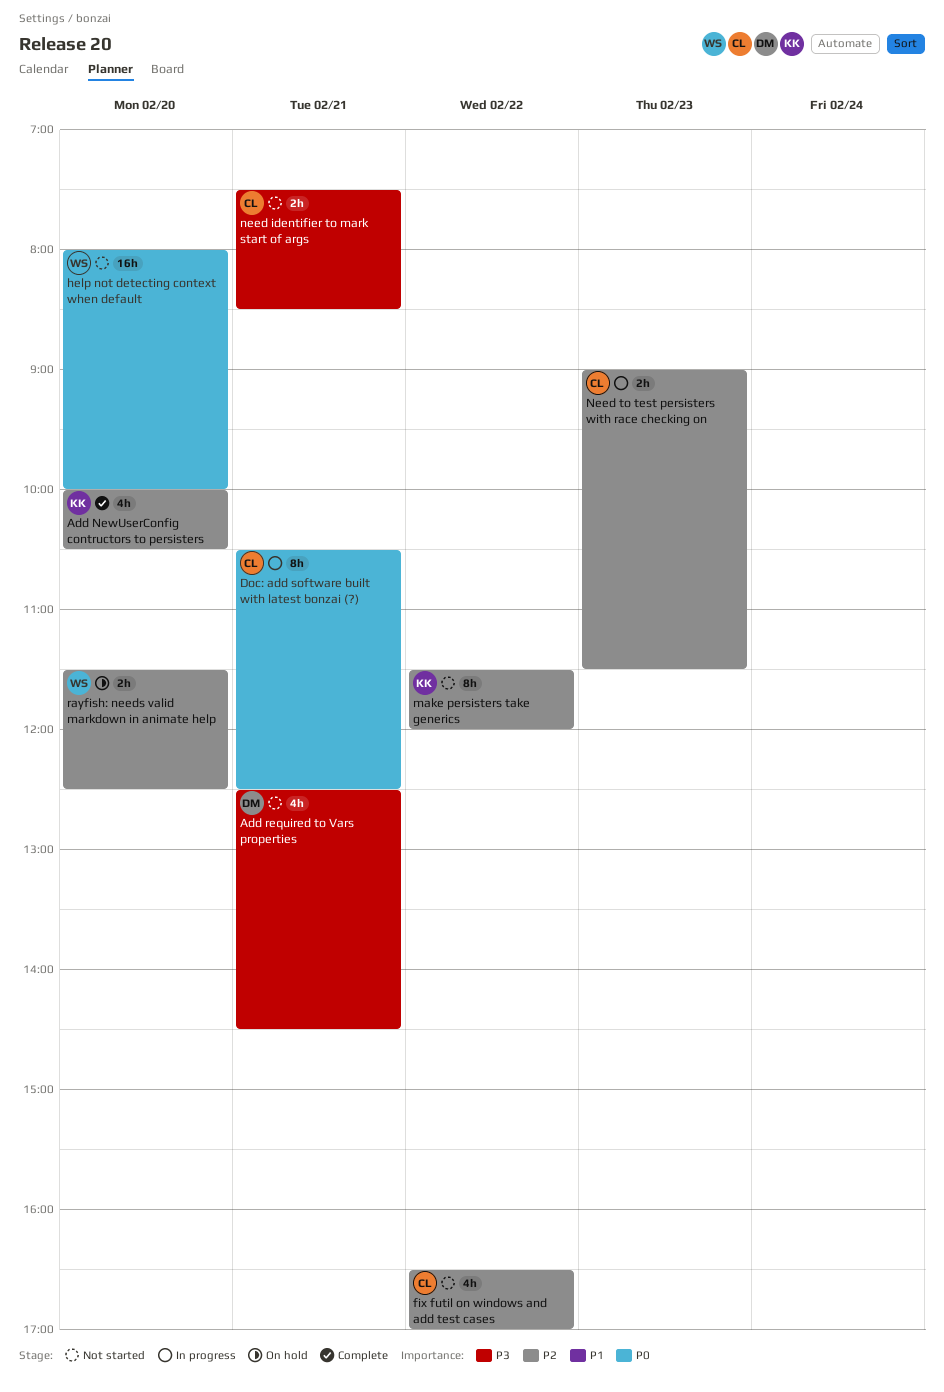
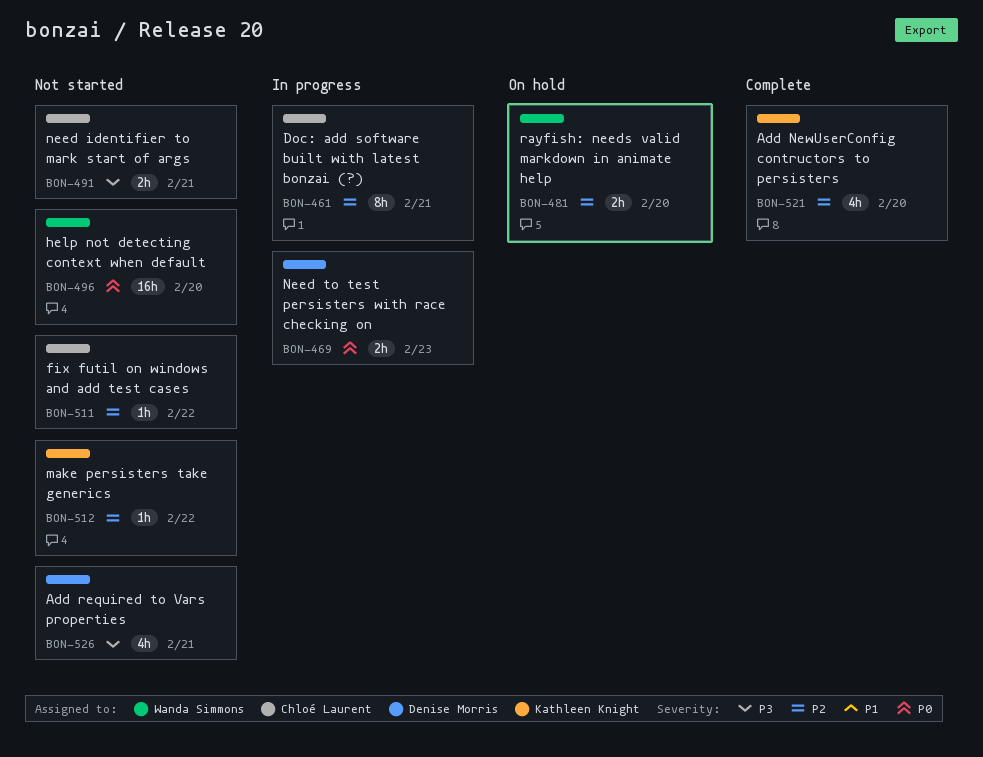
Doc: add software built with latest bonzai (?), priority: P0 -> P2
fix futil on windows and add test cases, estimate: 4h -> 1h
make persisters take generics, estimate: 8h -> 1h
Need to test persisters with race checking on, owner: Chloé Laurent -> Denise Morris
Need to test persisters with race checking on, priority: P2 -> P0

